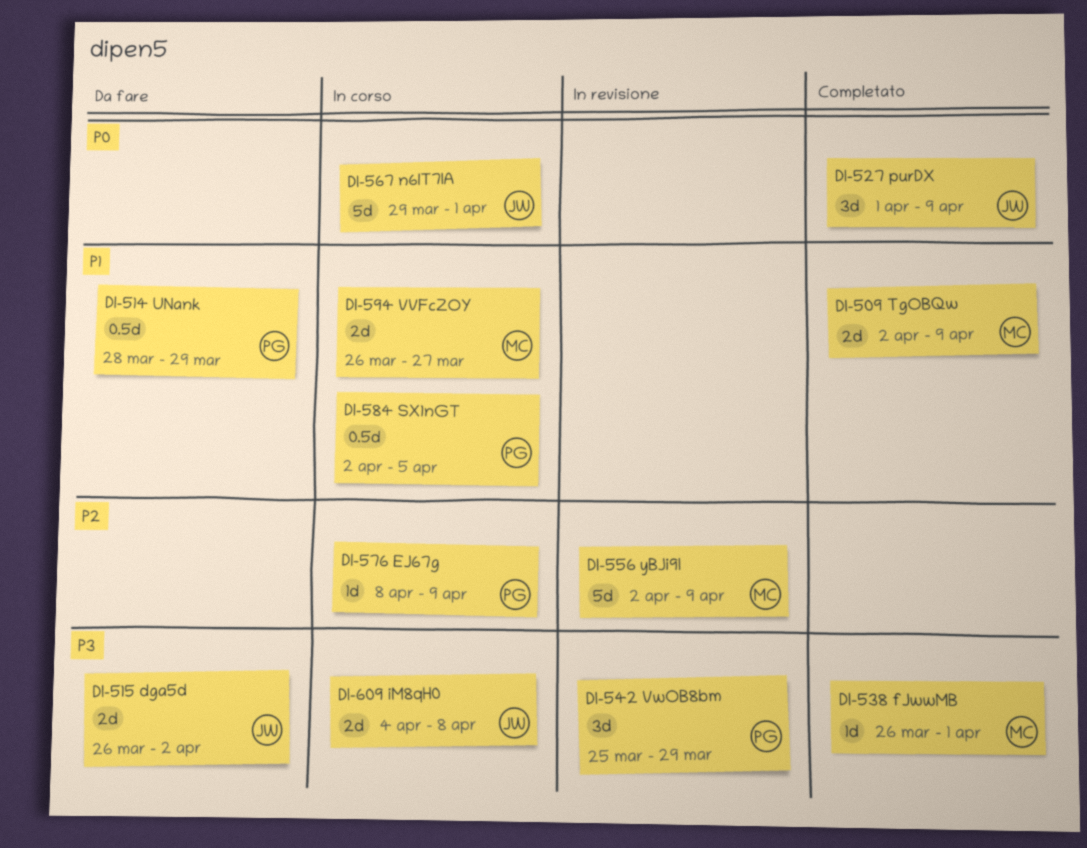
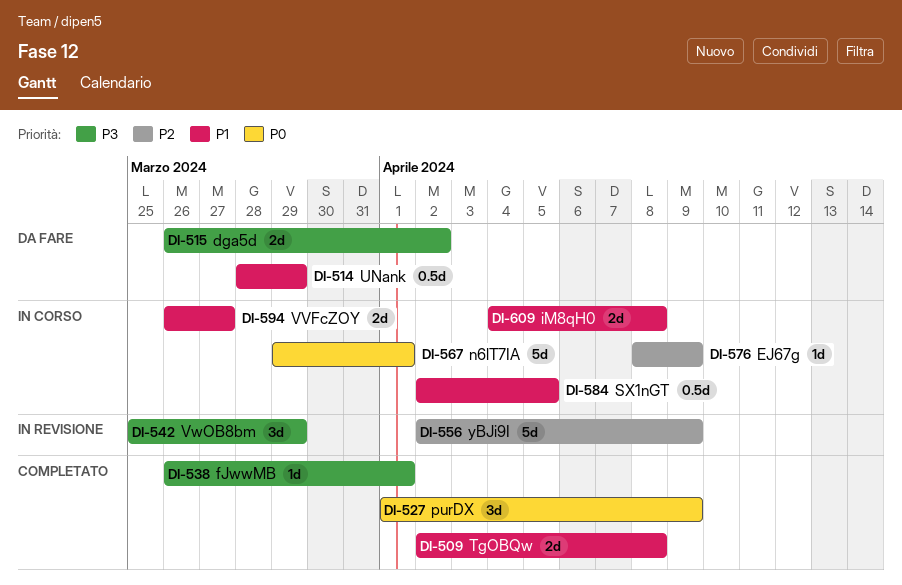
DI-509, due: Apr 9 -> Apr 8
DI-609, priority: P3 -> P1

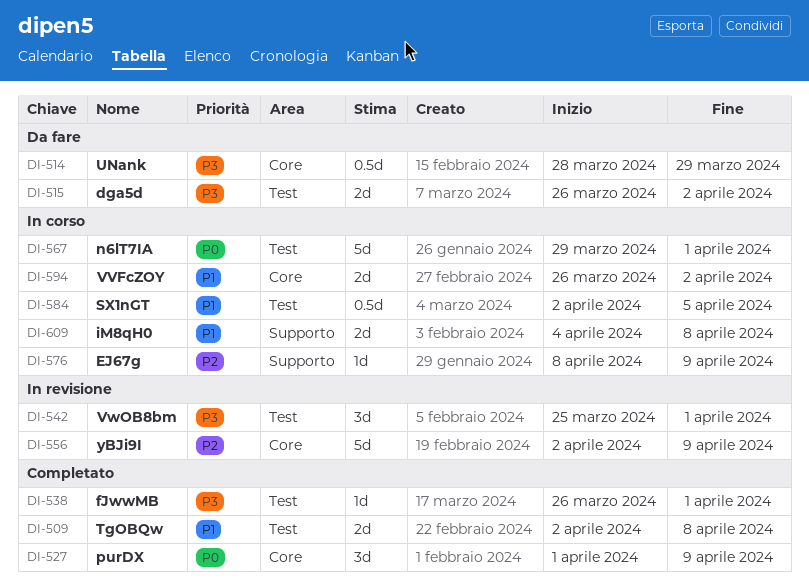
DI-514, priority: P1 -> P3
DI-542, due: Mar 29 -> Apr 1
DI-594, due: Mar 27 -> Apr 2

